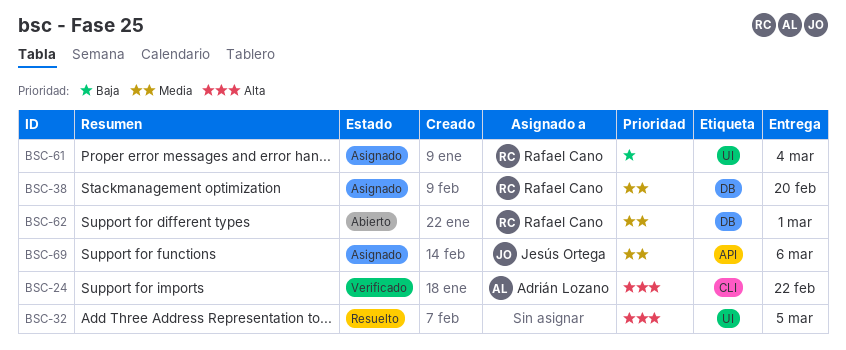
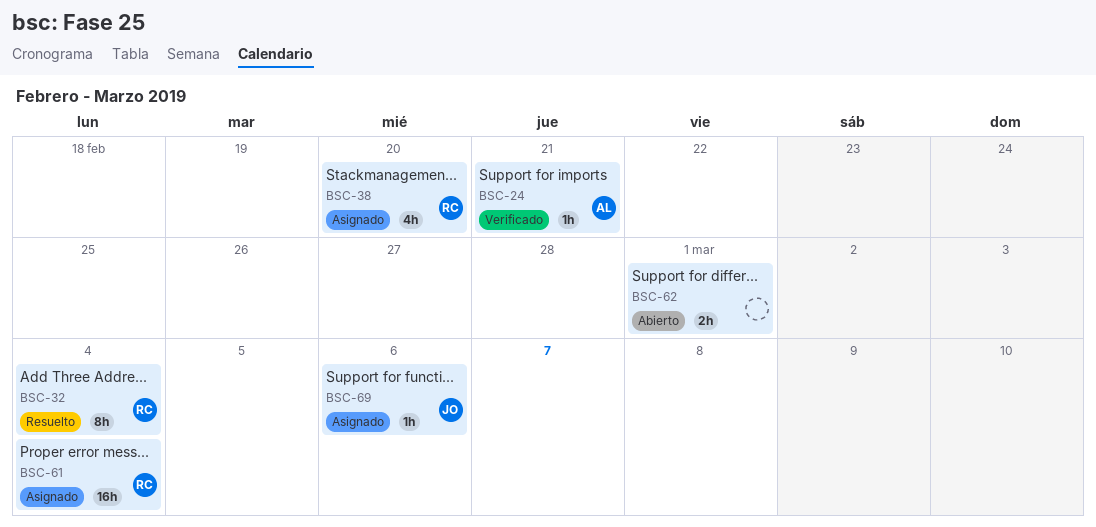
BSC-24, due: Feb 22 -> Feb 21
BSC-32, owner: none -> Rafael Cano
BSC-32, due: Mar 5 -> Mar 4
BSC-62, owner: Rafael Cano -> none

